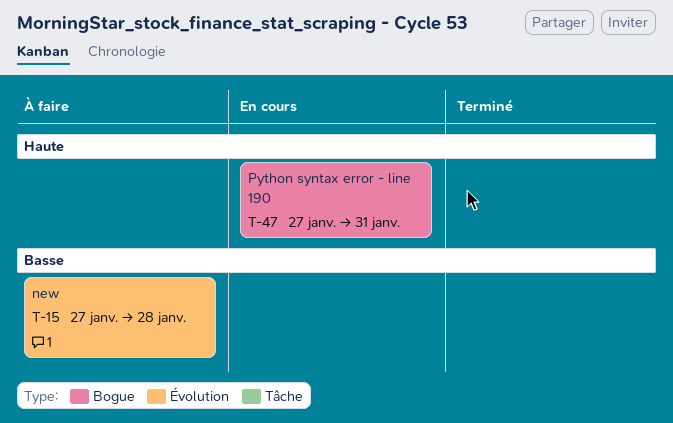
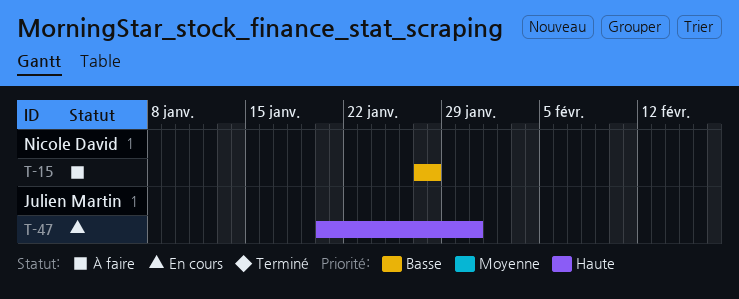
T-47, start: Jan 27 -> Jan 20

